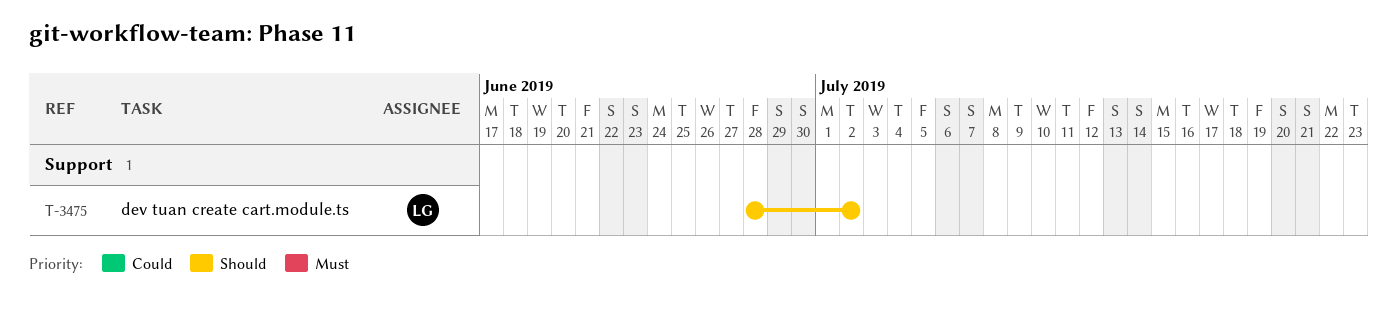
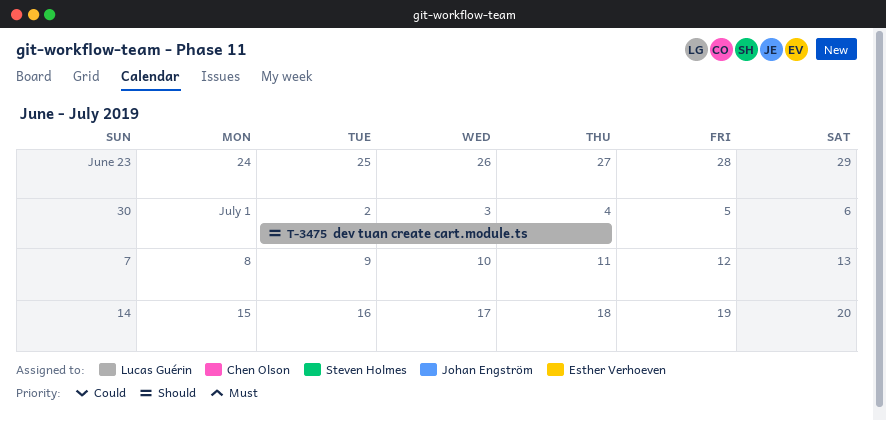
T-3475, start: Jun 28 -> Jul 2
T-3475, due: Jul 2 -> Jul 4

